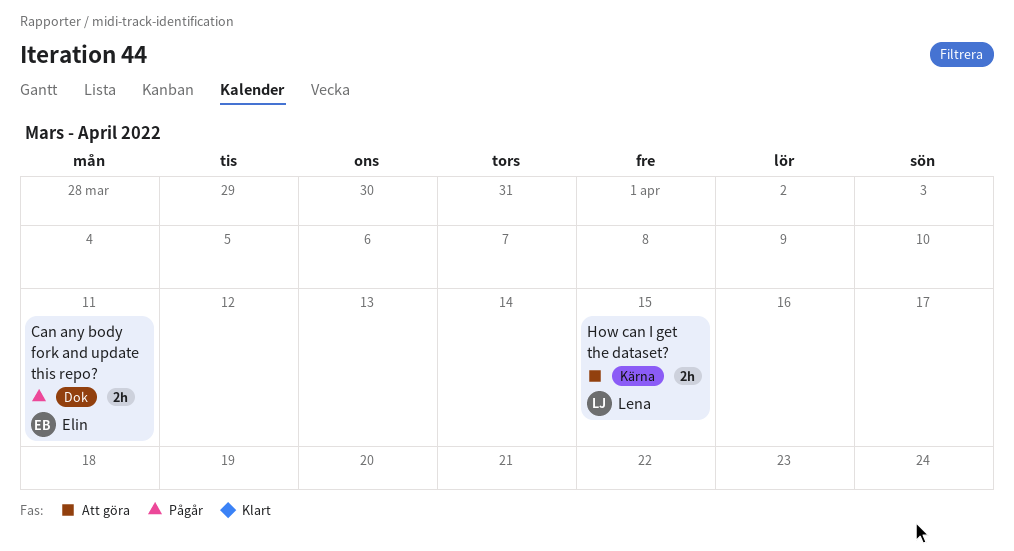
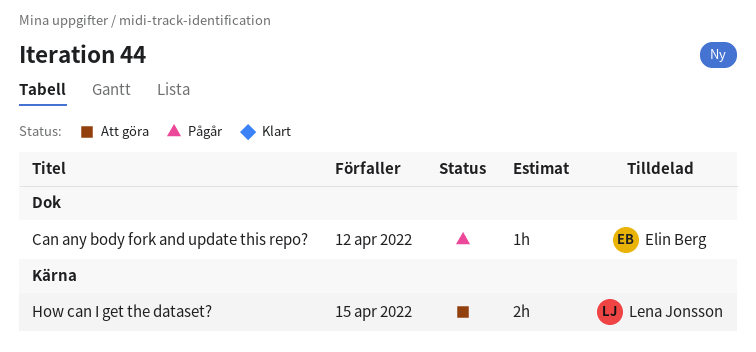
Can any body fork and update this repo?, estimate: 2h -> 1h
Can any body fork and update this repo?, due: Apr 11 -> Apr 12

